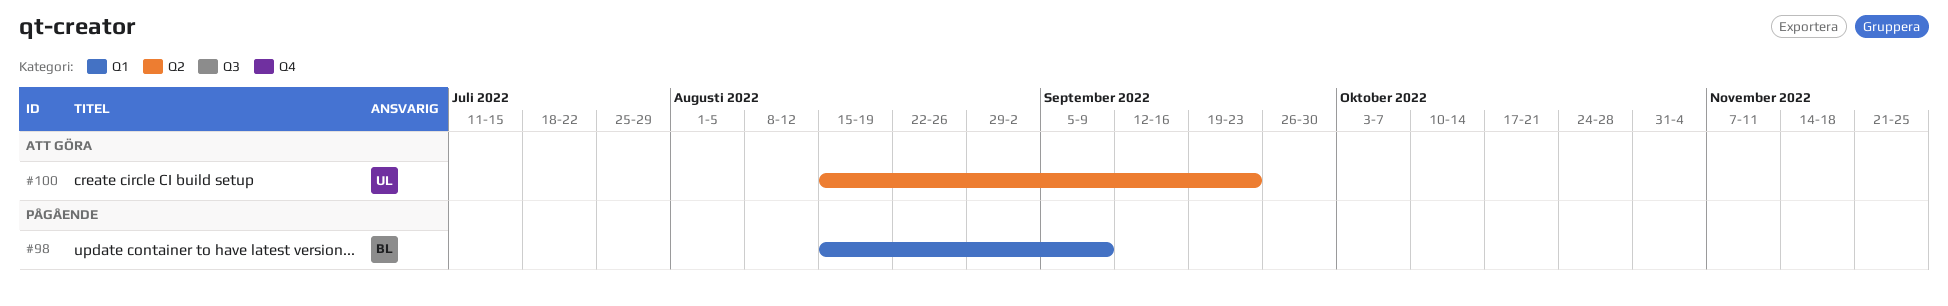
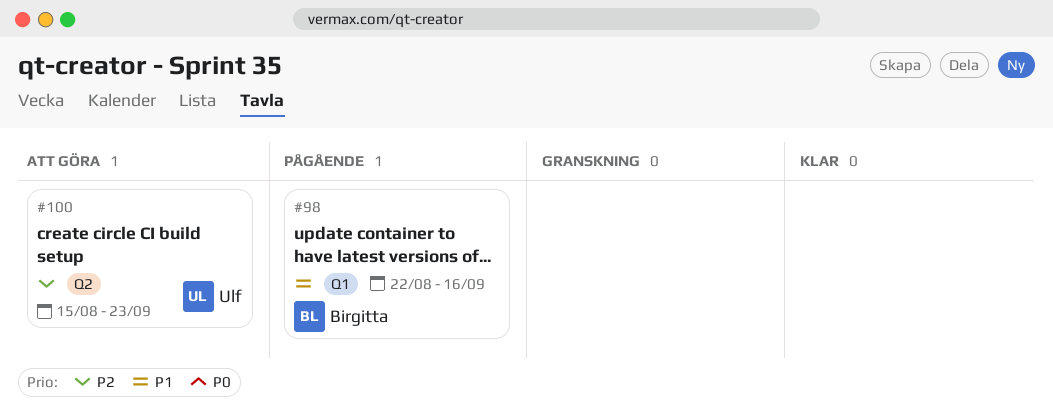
#98, start: Aug 15 -> Aug 22
#98, due: Sep 9 -> Sep 16

